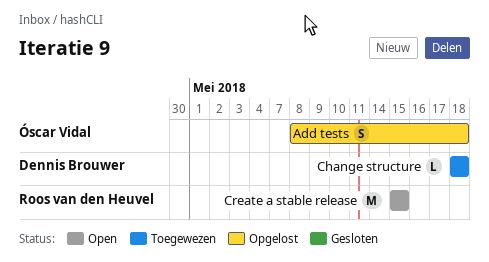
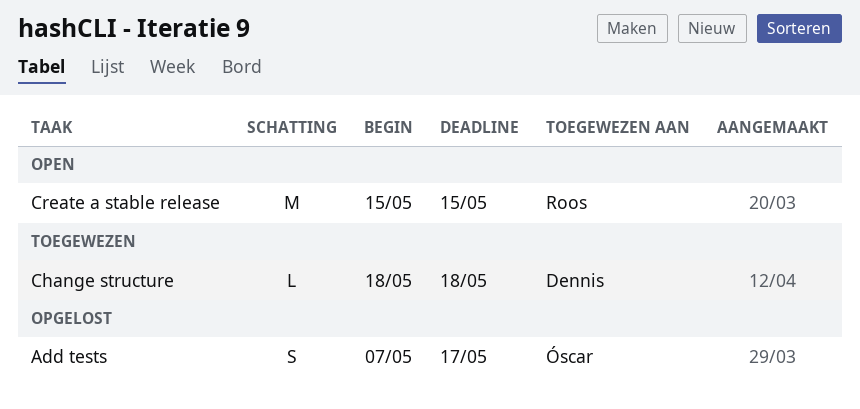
Add tests, start: May 8 -> May 7
Add tests, due: May 18 -> May 17

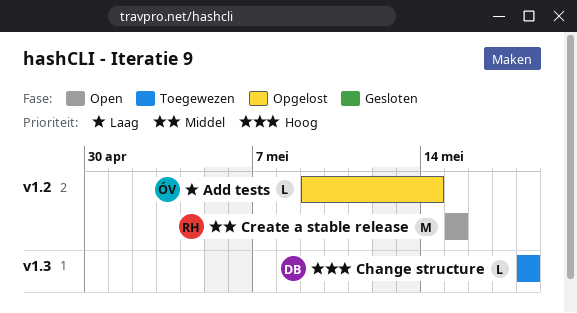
Add tests, estimate: S -> L
Add tests, start: May 7 -> May 9
Add tests, due: May 17 -> May 14

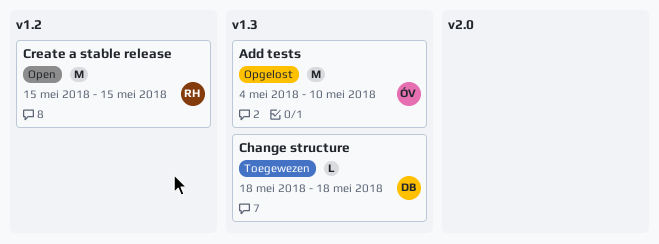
Add tests, label: v1.2 -> v1.3
Add tests, estimate: L -> M
Add tests, start: May 9 -> May 4
Add tests, due: May 14 -> May 10

